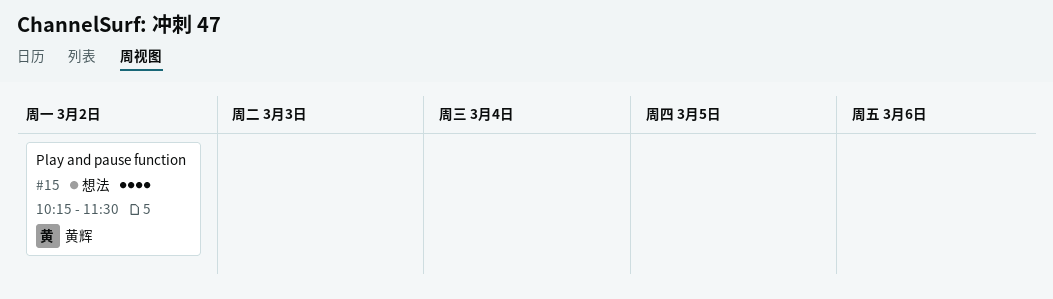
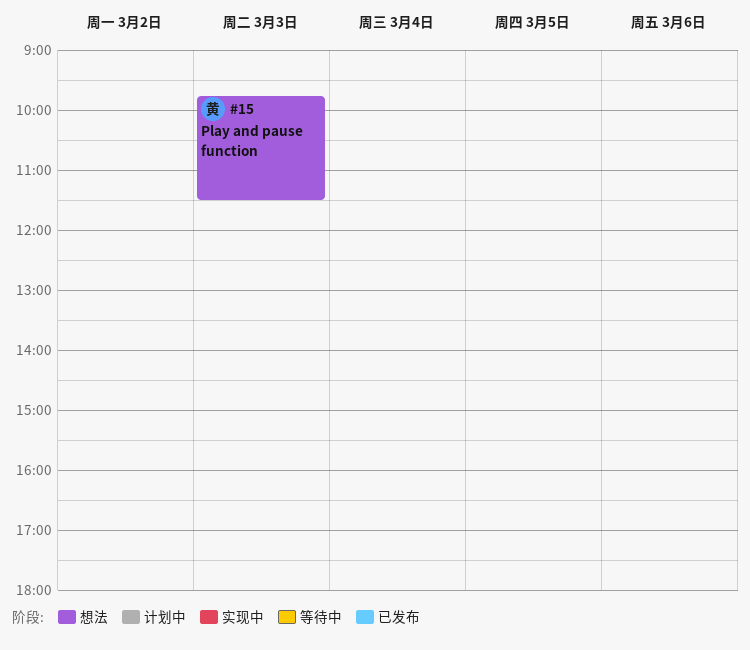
#15, day: Mar 2 -> Mar 3
#15, begins: 10:15 -> 09:45

